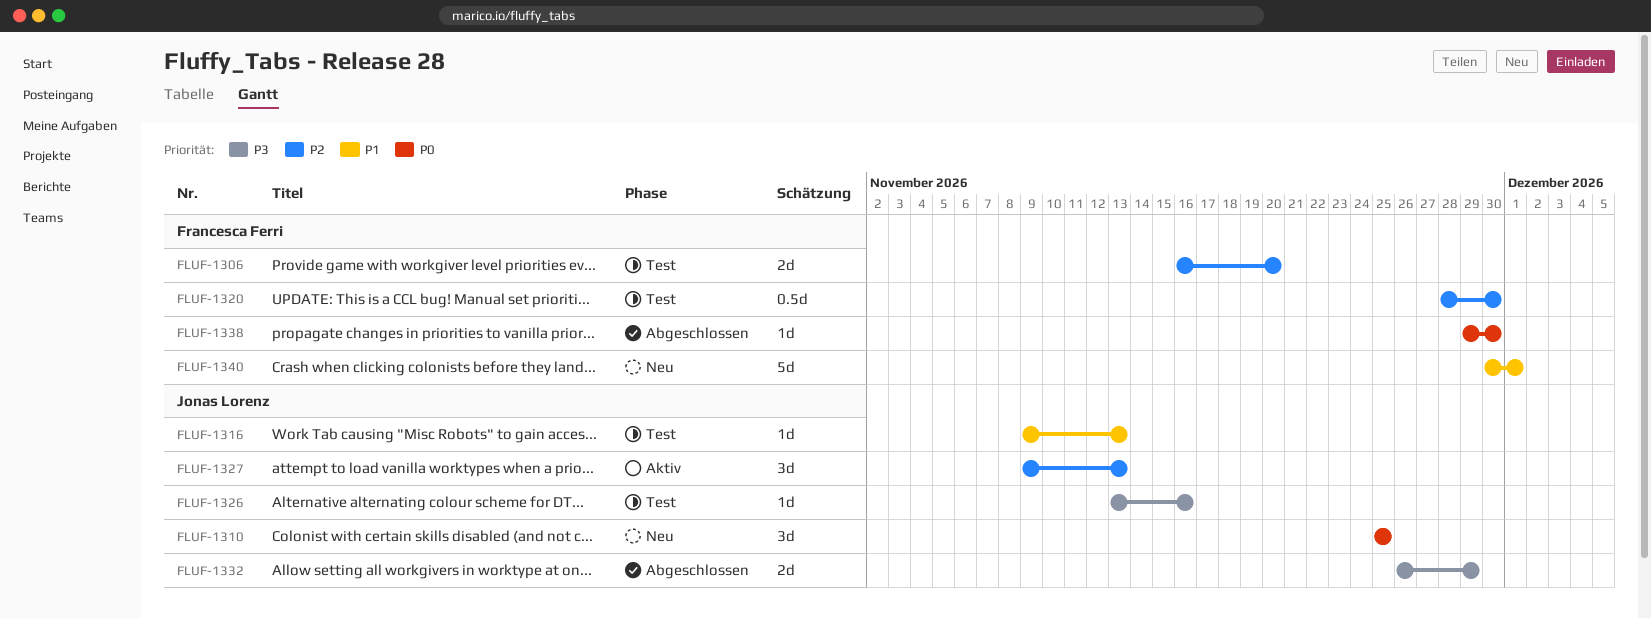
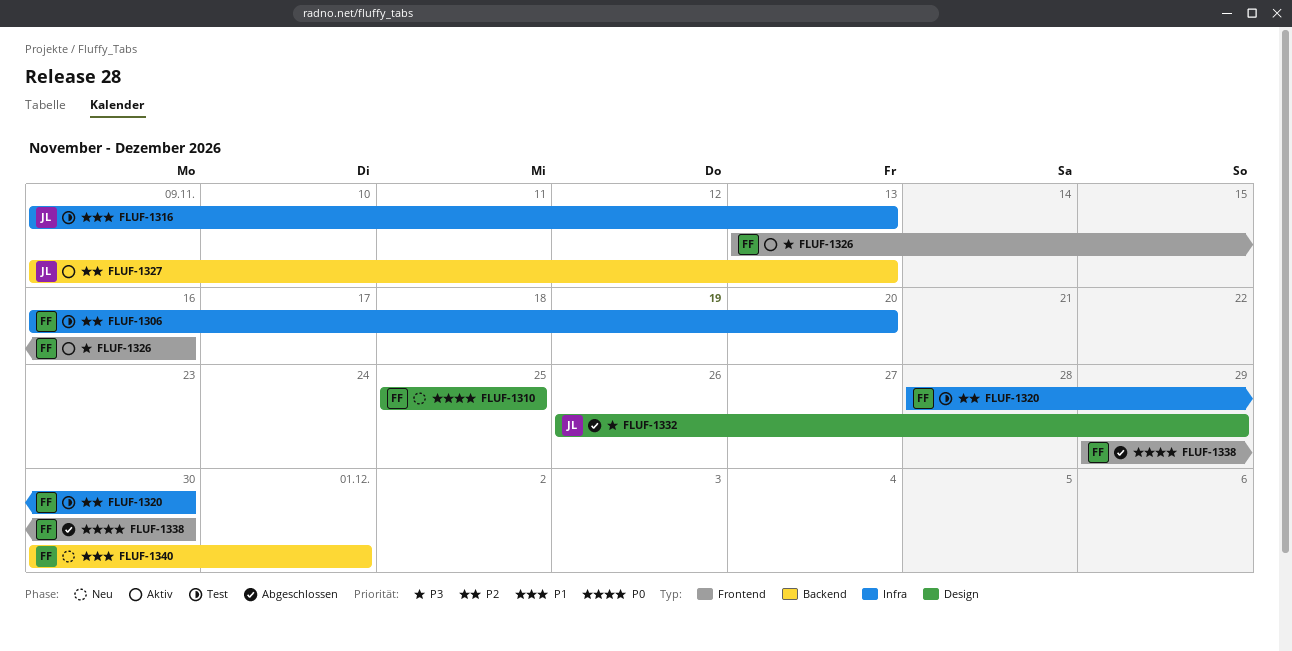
FLUF-1310, owner: Jonas Lorenz -> Francesca Ferri
FLUF-1326, status: Test -> Aktiv
FLUF-1326, owner: Jonas Lorenz -> Francesca Ferri

